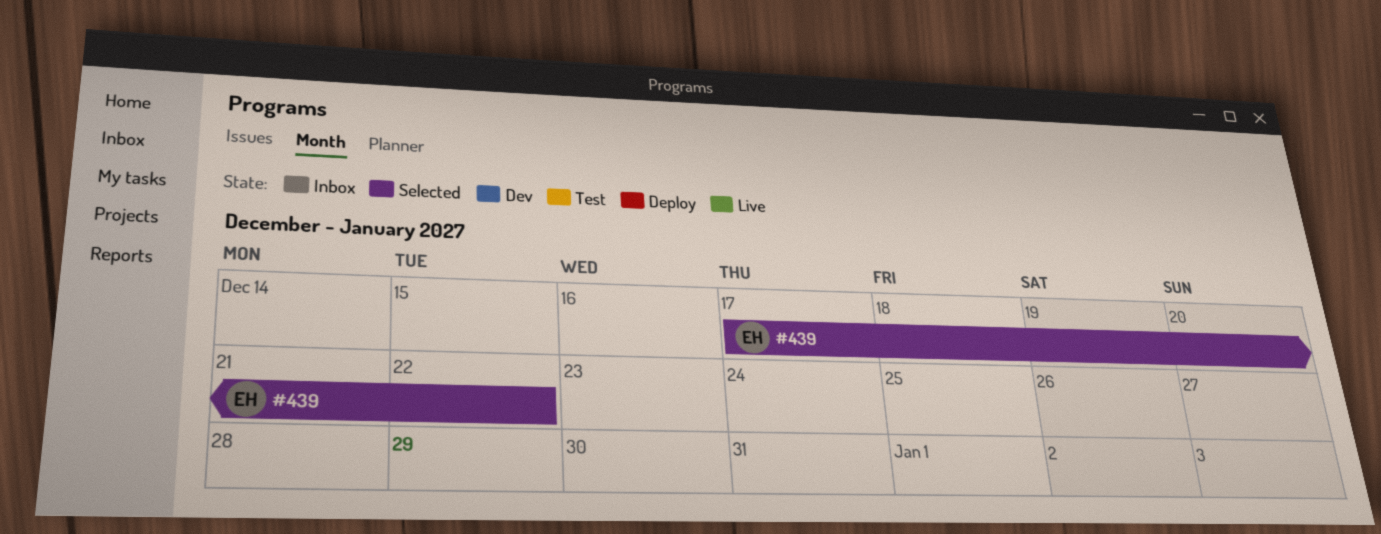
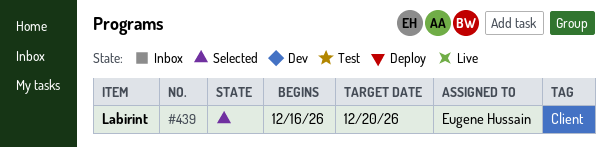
#439, start: Dec 17 -> Dec 16
#439, due: Dec 22 -> Dec 20

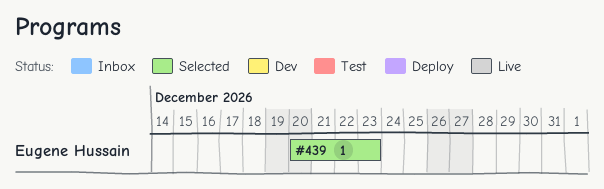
#439, start: Dec 16 -> Dec 20
#439, due: Dec 20 -> Dec 23

